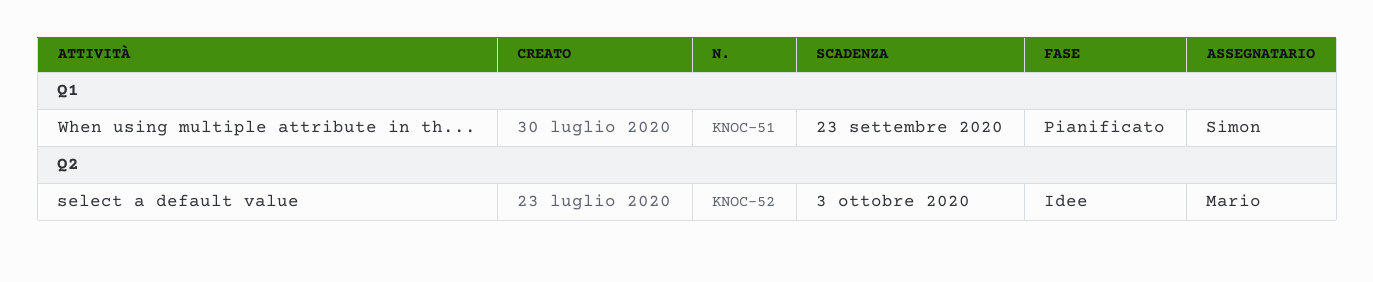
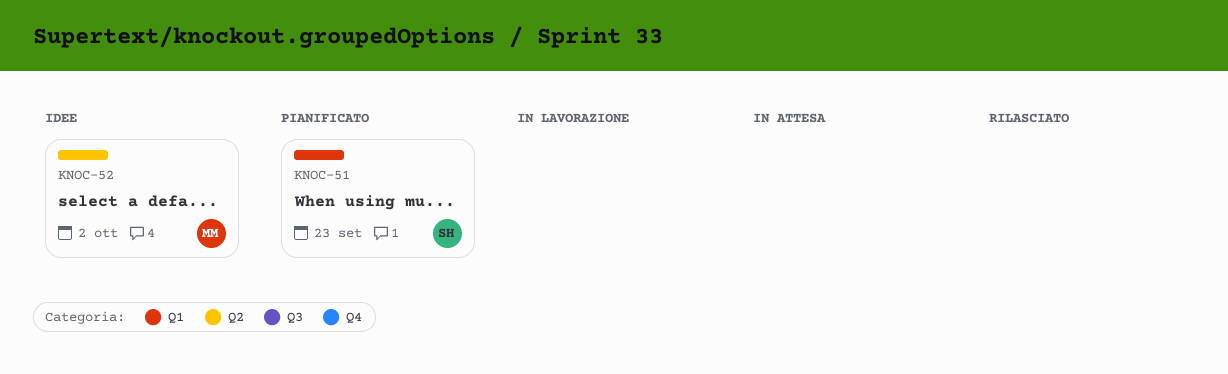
KNOC-52, due: Oct 3 -> Oct 2

